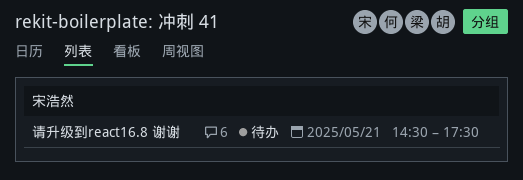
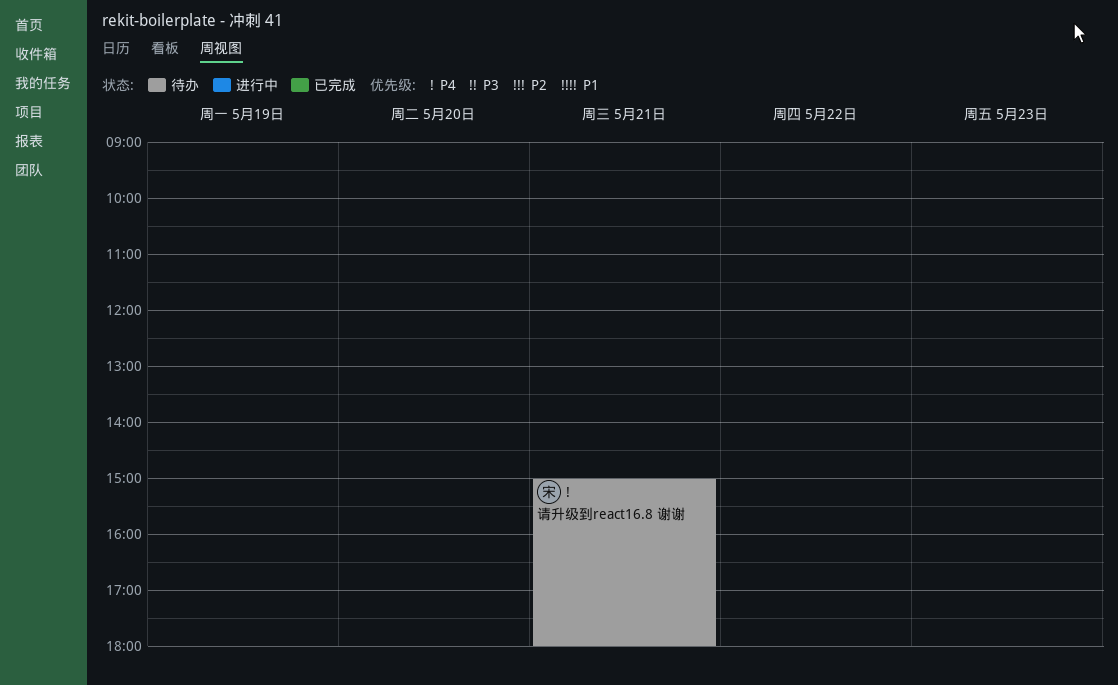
请升级到react16.8 谢谢, begins: 14:30 -> 15:00
请升级到react16.8 谢谢, ends: 17:30 -> 18:00

